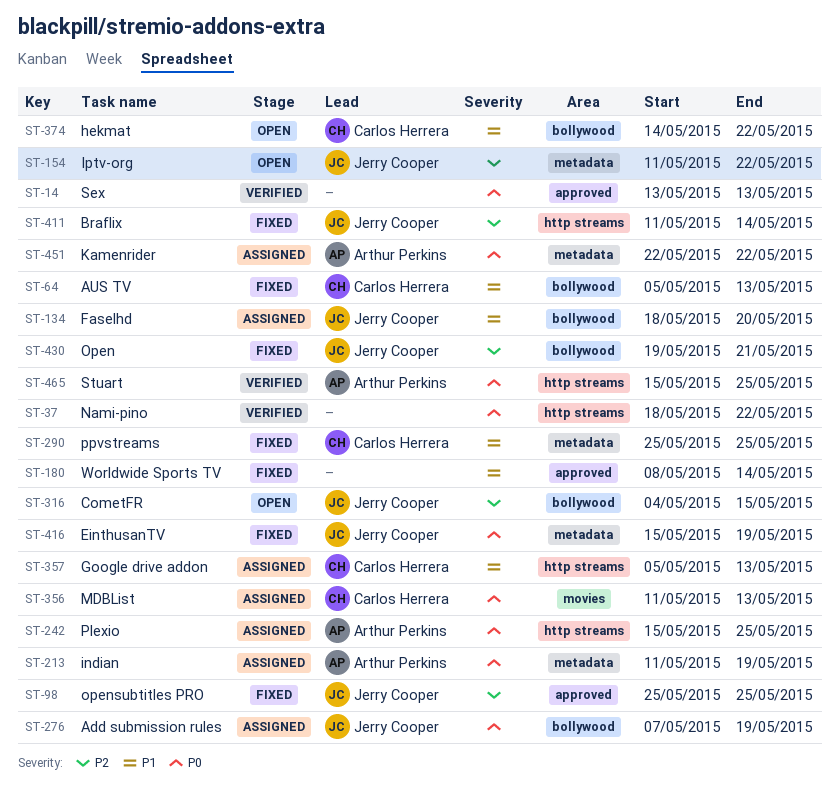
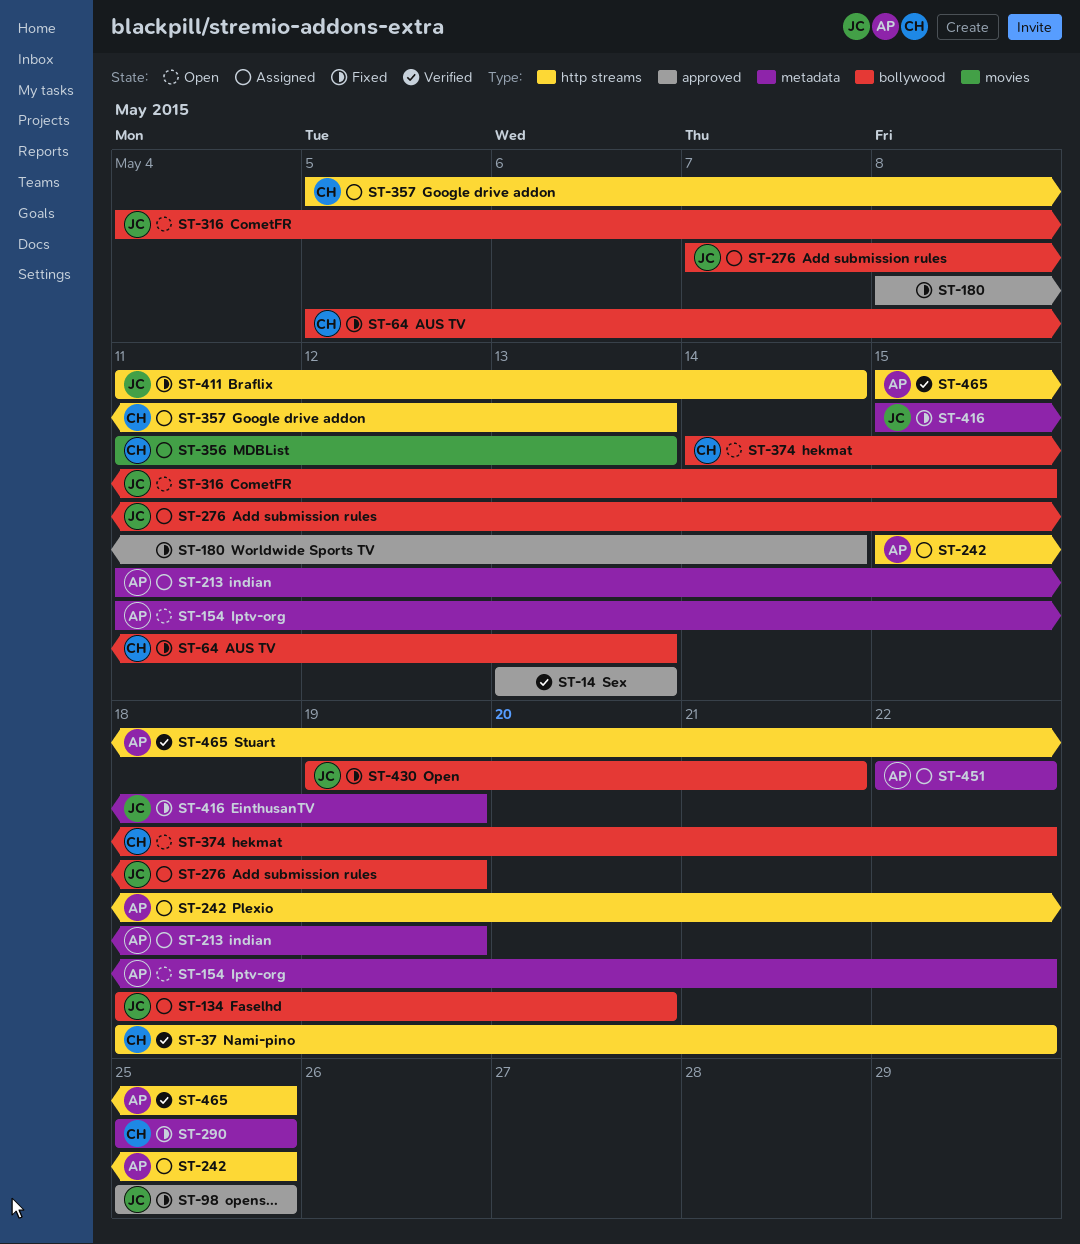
ST-37, owner: none -> Carlos Herrera
ST-154, owner: Jerry Cooper -> Arthur Perkins

